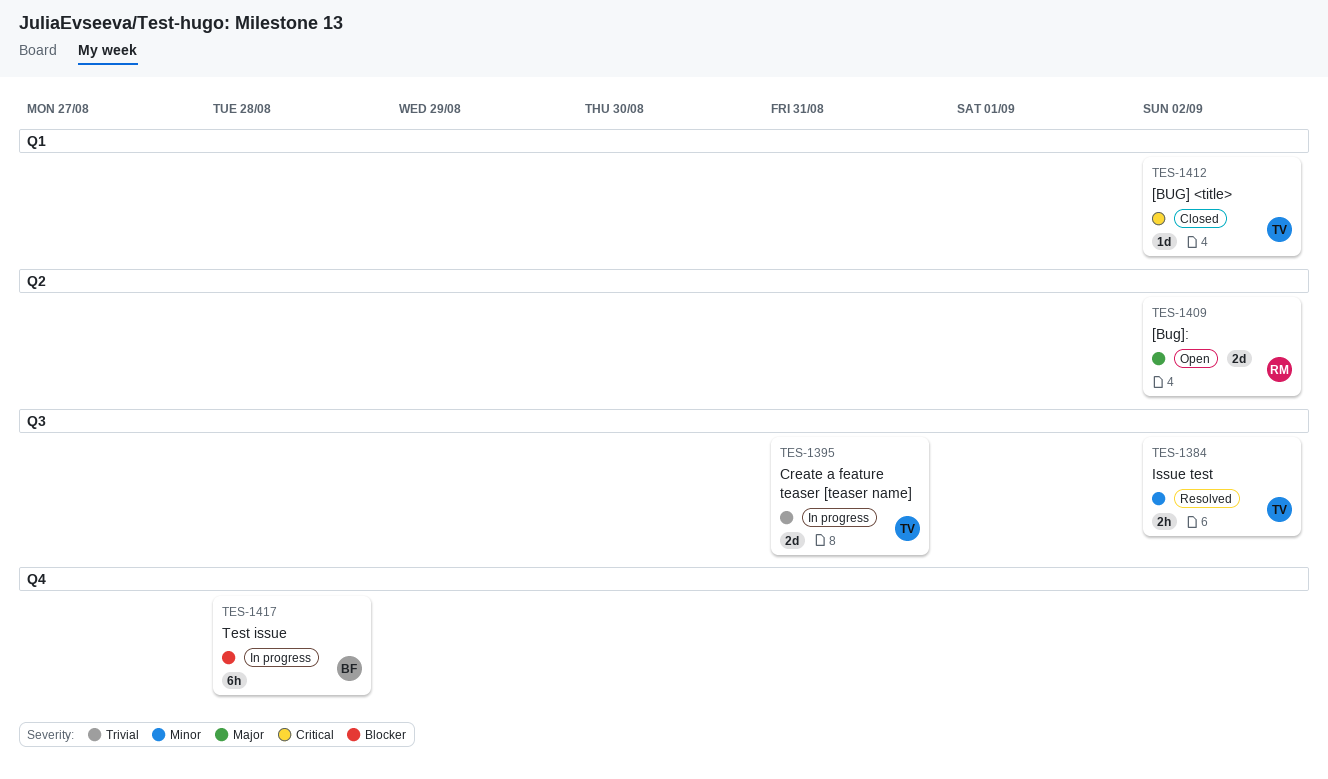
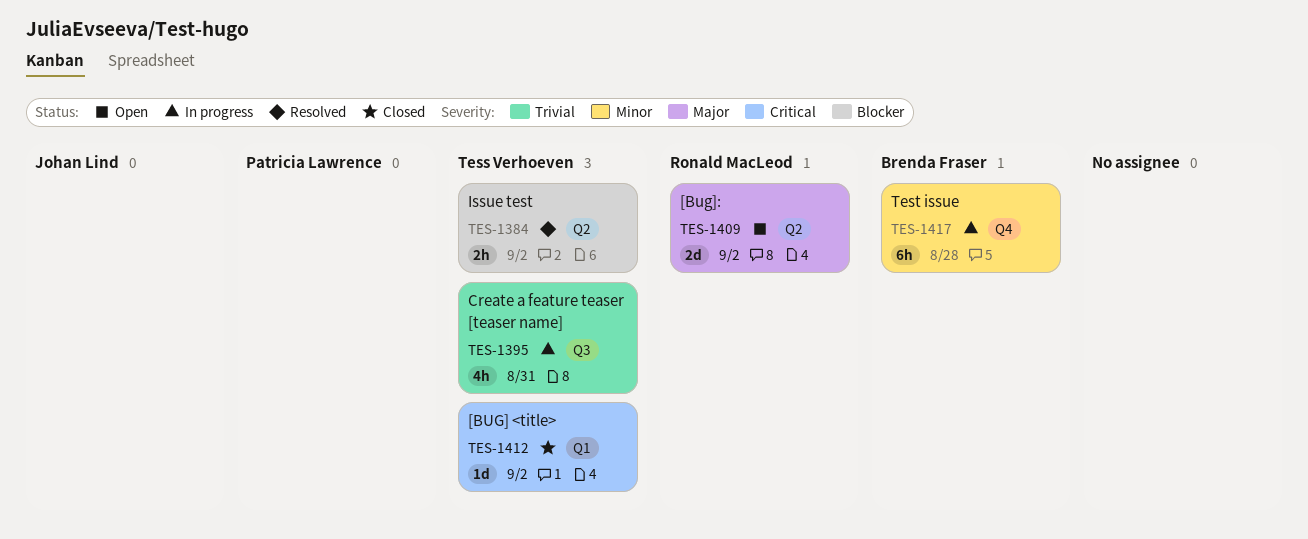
TES-1384, priority: Minor -> Blocker
TES-1384, label: Q3 -> Q2
TES-1395, estimate: 2d -> 4h
TES-1417, priority: Blocker -> Minor

